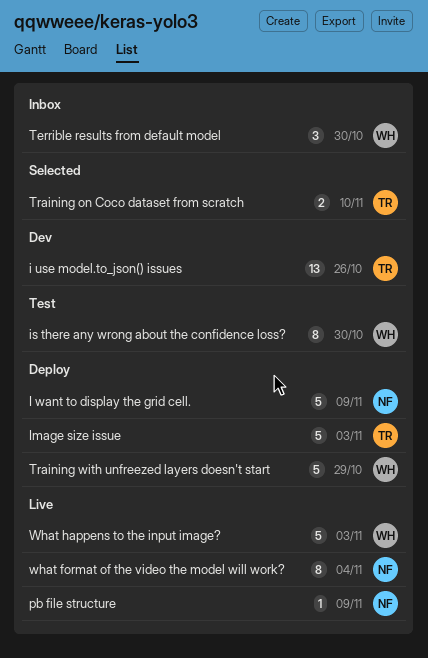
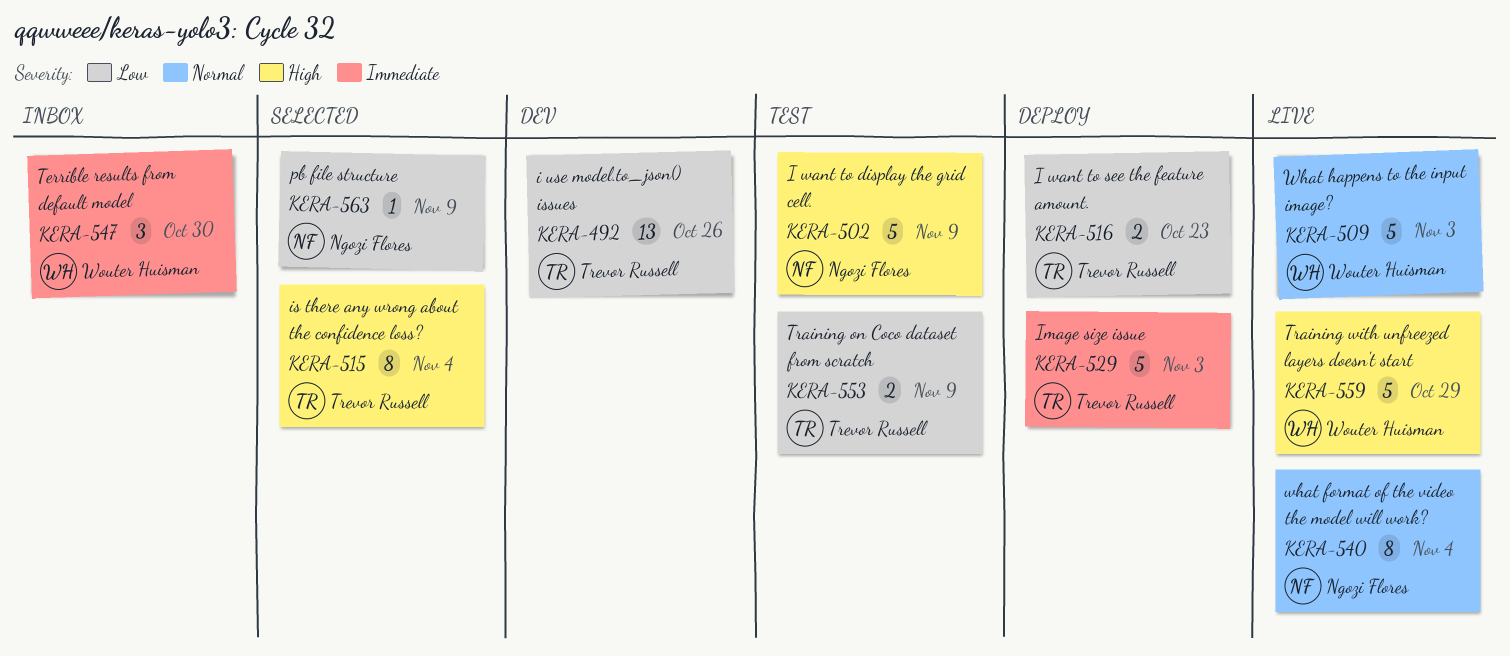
I want to display the grid cell., status: Deploy -> Test
I want to see the feature amount.: none -> present
is there any wrong about the confidence loss?, status: Test -> Selected
is there any wrong about the confidence loss?, owner: Wouter Huisman -> Trevor Russell
is there any wrong about the confidence loss?, due: Oct 30 -> Nov 4
pb file structure, status: Live -> Selected
Training on Coco dataset from scratch, status: Selected -> Test
Training on Coco dataset from scratch, due: Nov 10 -> Nov 9
Training with unfreezed layers doesn't start, status: Deploy -> Live

